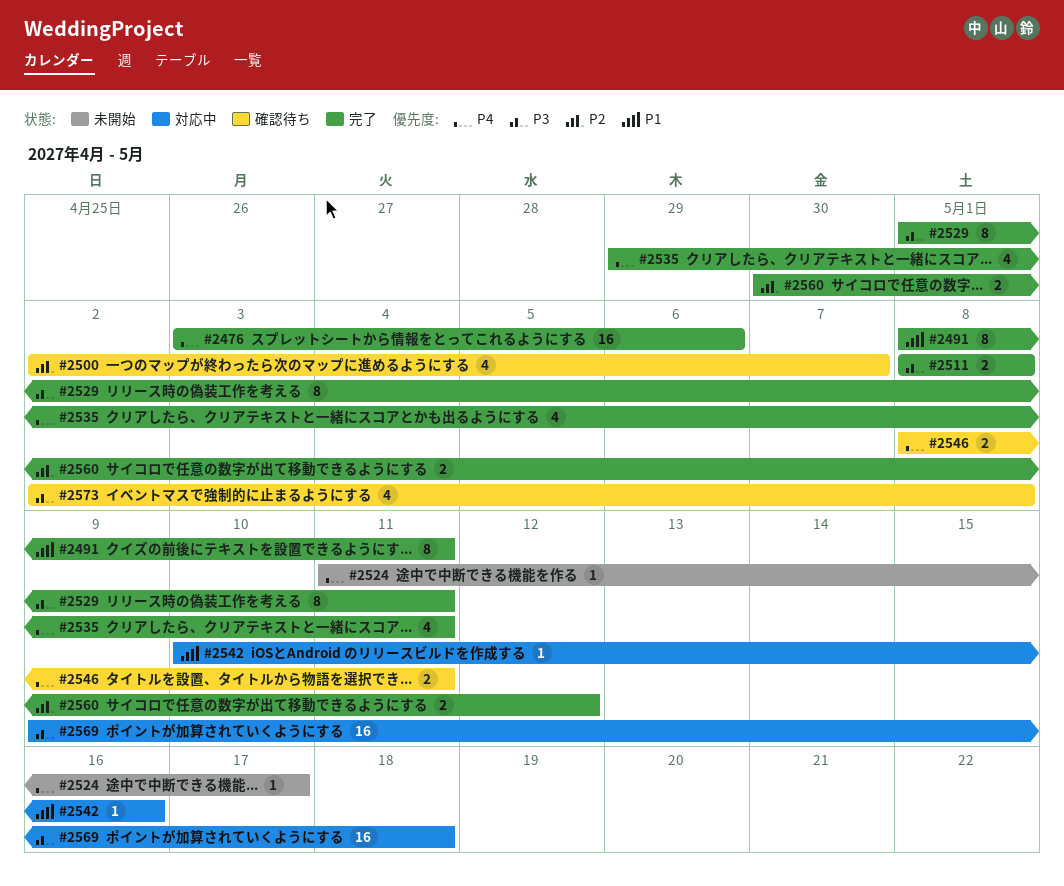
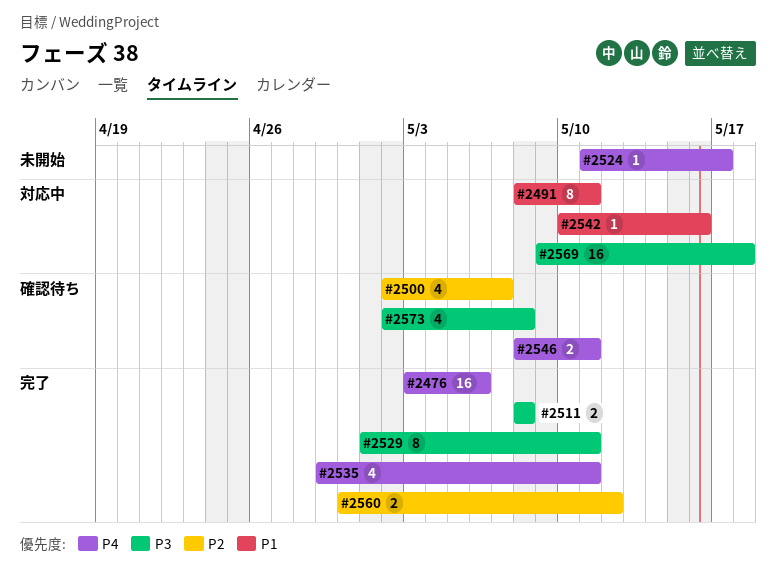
#2491, status: 完了 -> 対応中

